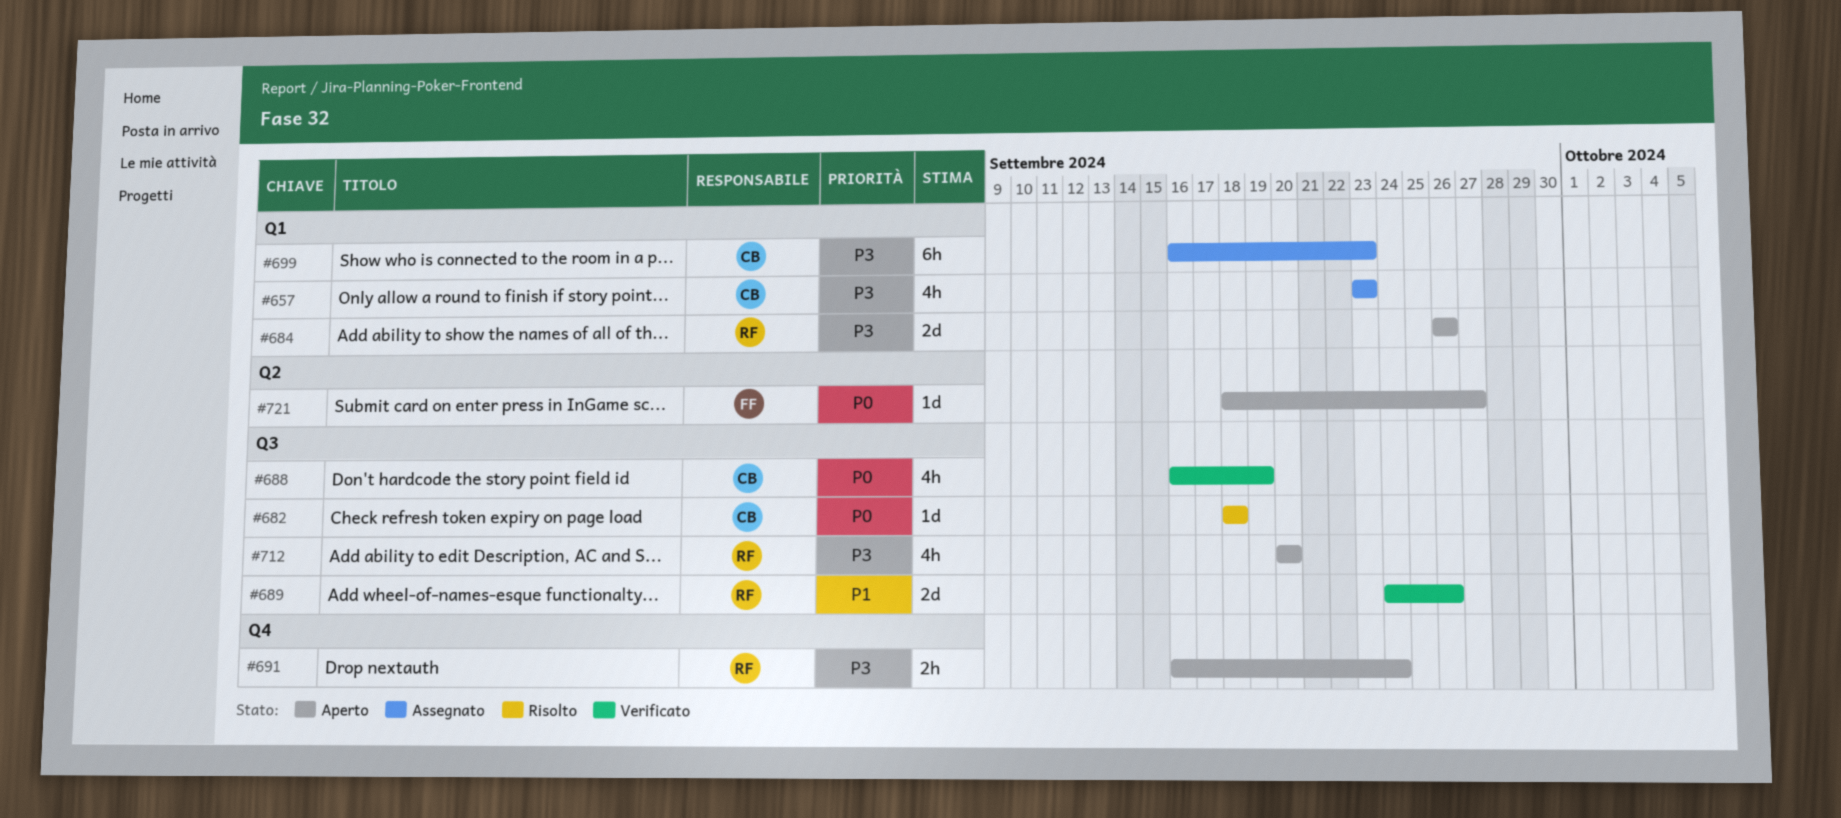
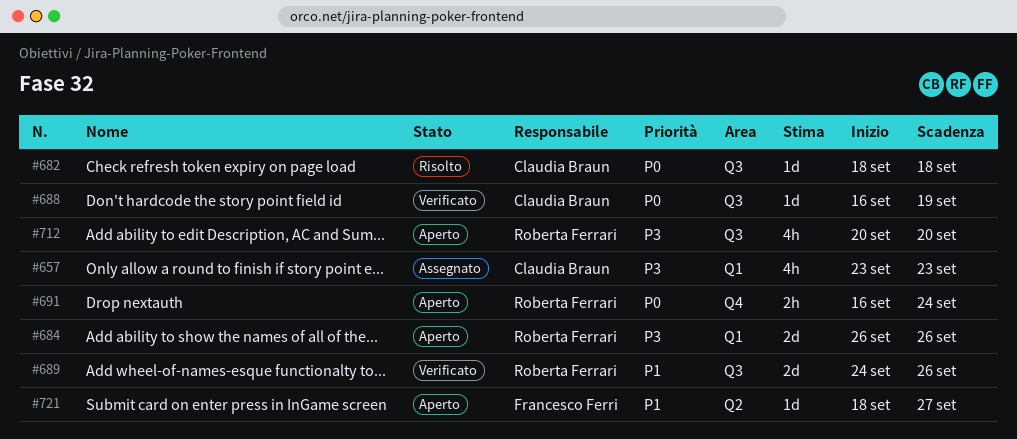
#688, estimate: 4h -> 1d
#691, priority: P3 -> P0
#699: present -> none
#721, priority: P0 -> P1

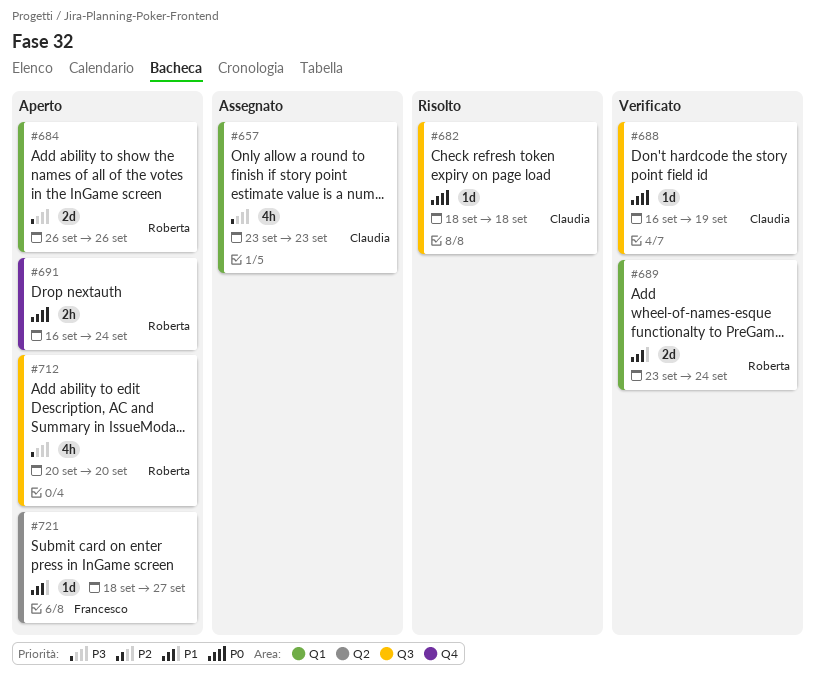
#689, label: Q3 -> Q1
#689, start: Sep 24 -> Sep 23
#689, due: Sep 26 -> Sep 24

